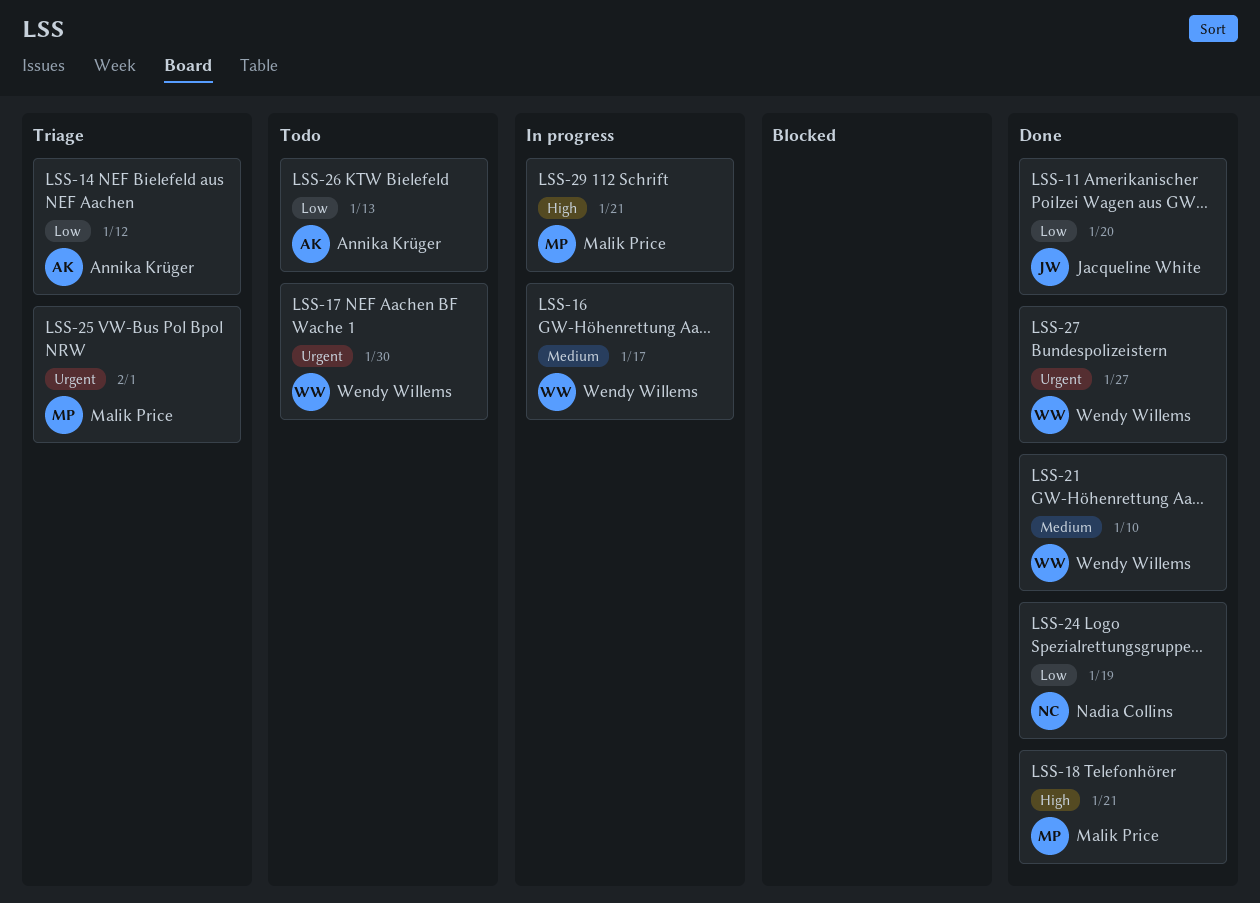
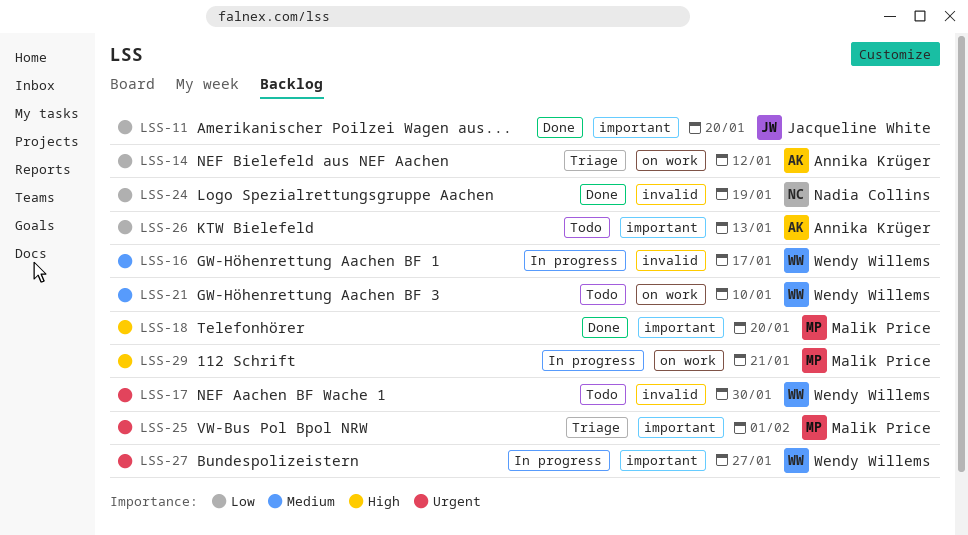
LSS-18, due: Jan 21 -> Jan 20
LSS-21, status: Done -> Todo
LSS-27, status: Done -> In progress

